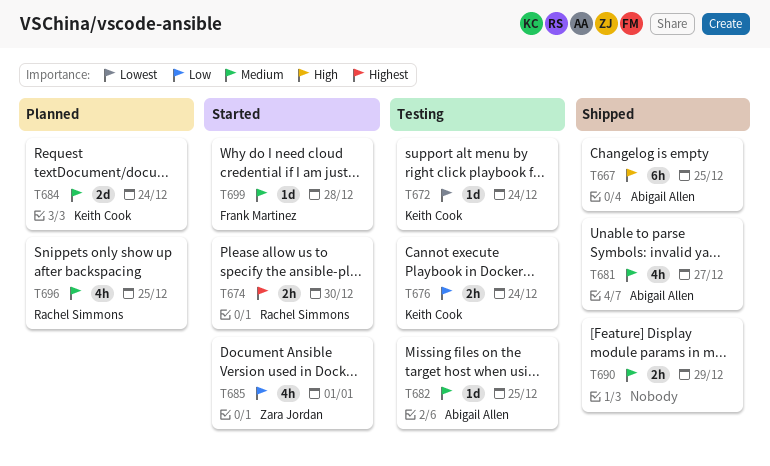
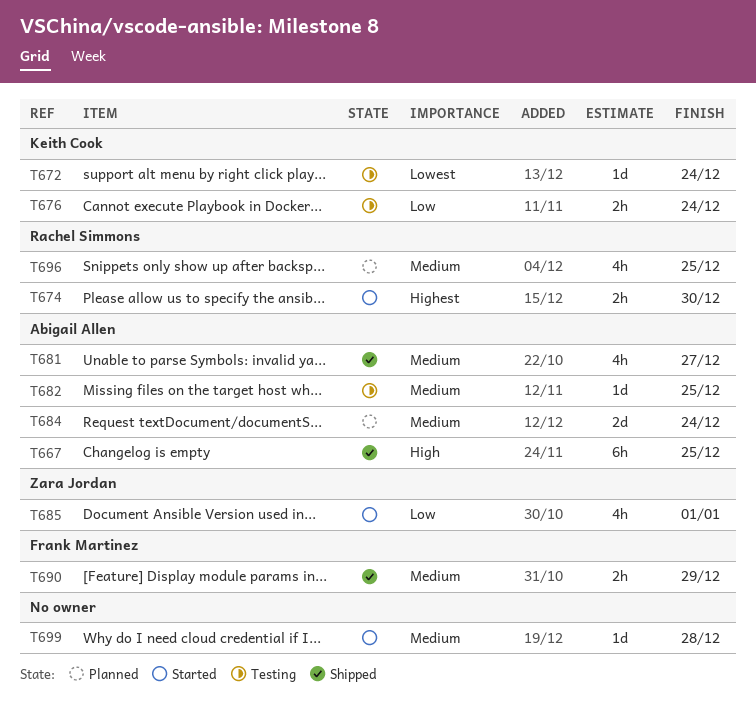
T684, owner: Keith Cook -> Abigail Allen
T690, owner: none -> Frank Martinez
T699, owner: Frank Martinez -> none

